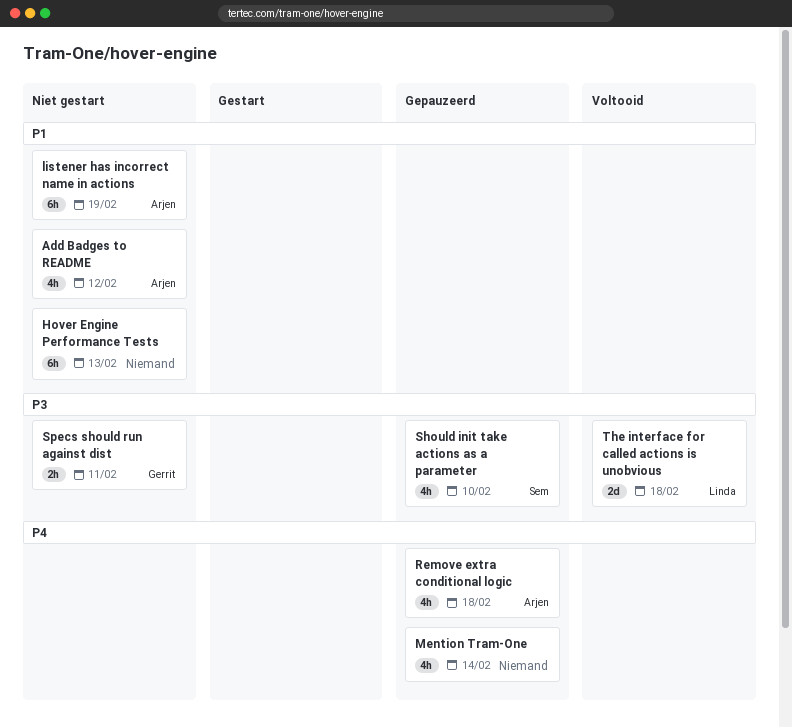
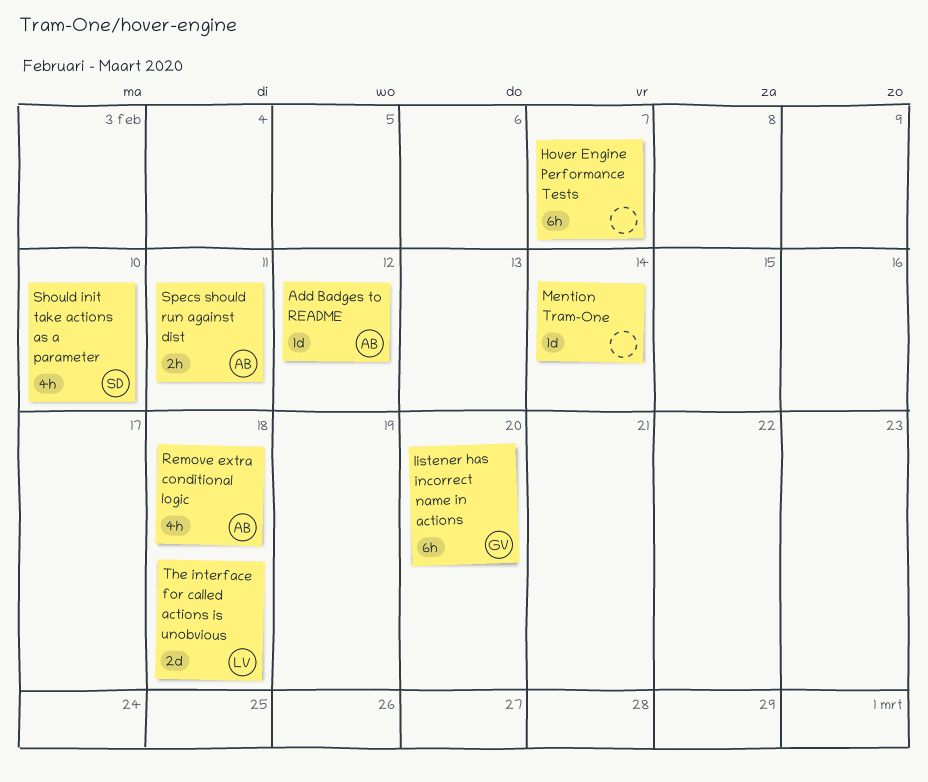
Add Badges to README, estimate: 4h -> 1d
Hover Engine Performance Tests, due: Feb 13 -> Feb 7
listener has incorrect name in actions, owner: Arjen -> Gerrit
listener has incorrect name in actions, due: Feb 19 -> Feb 20
Mention Tram-One, estimate: 4h -> 1d
Specs should run against dist, owner: Gerrit -> Arjen

